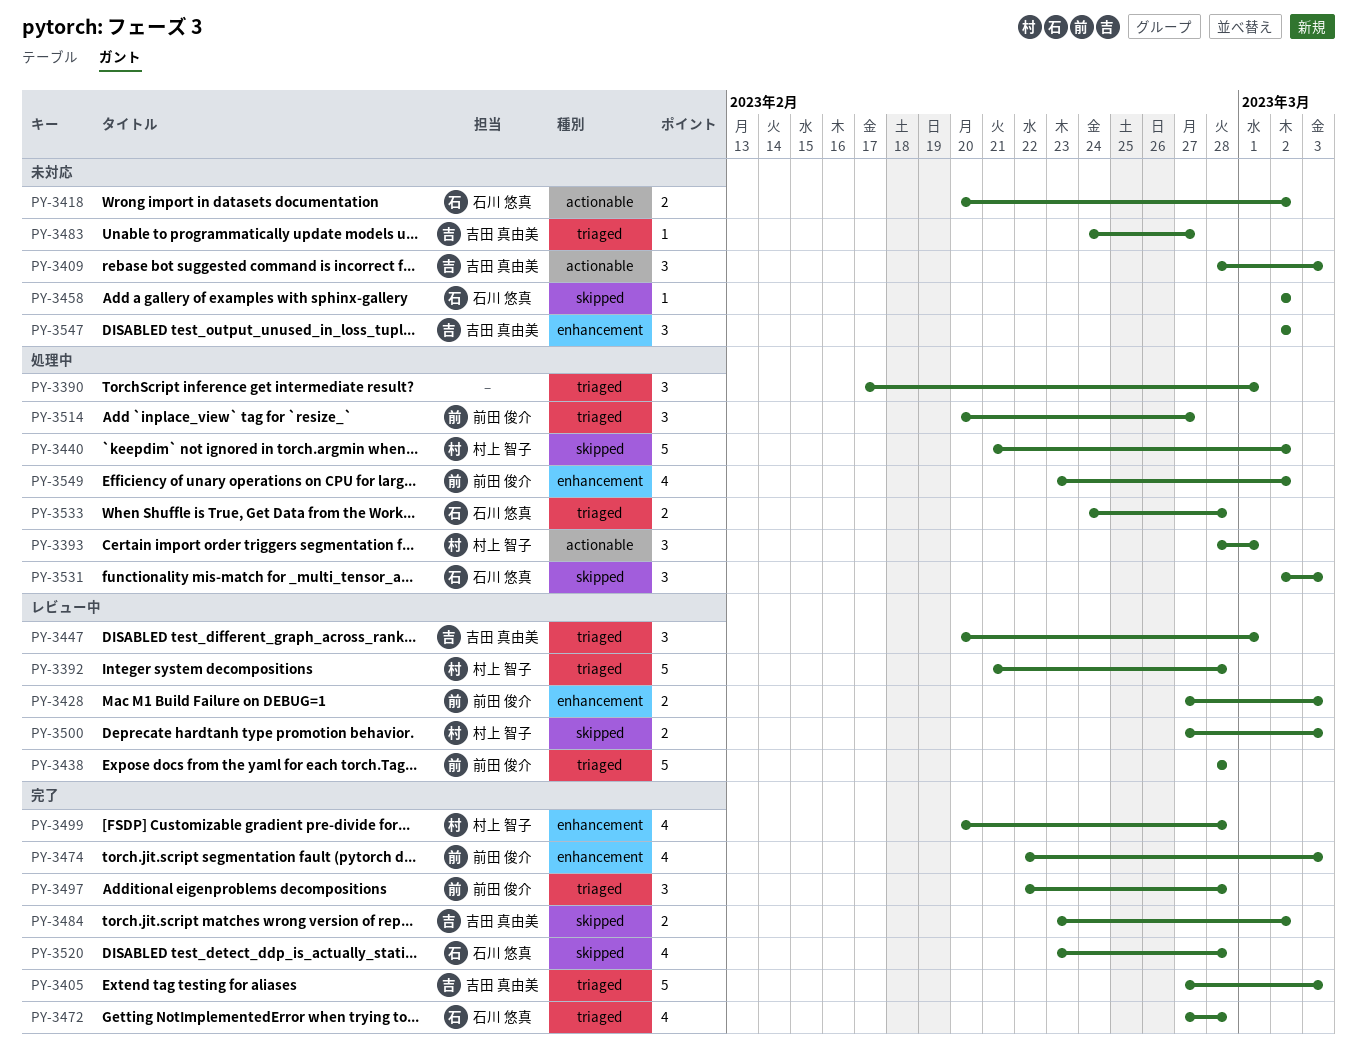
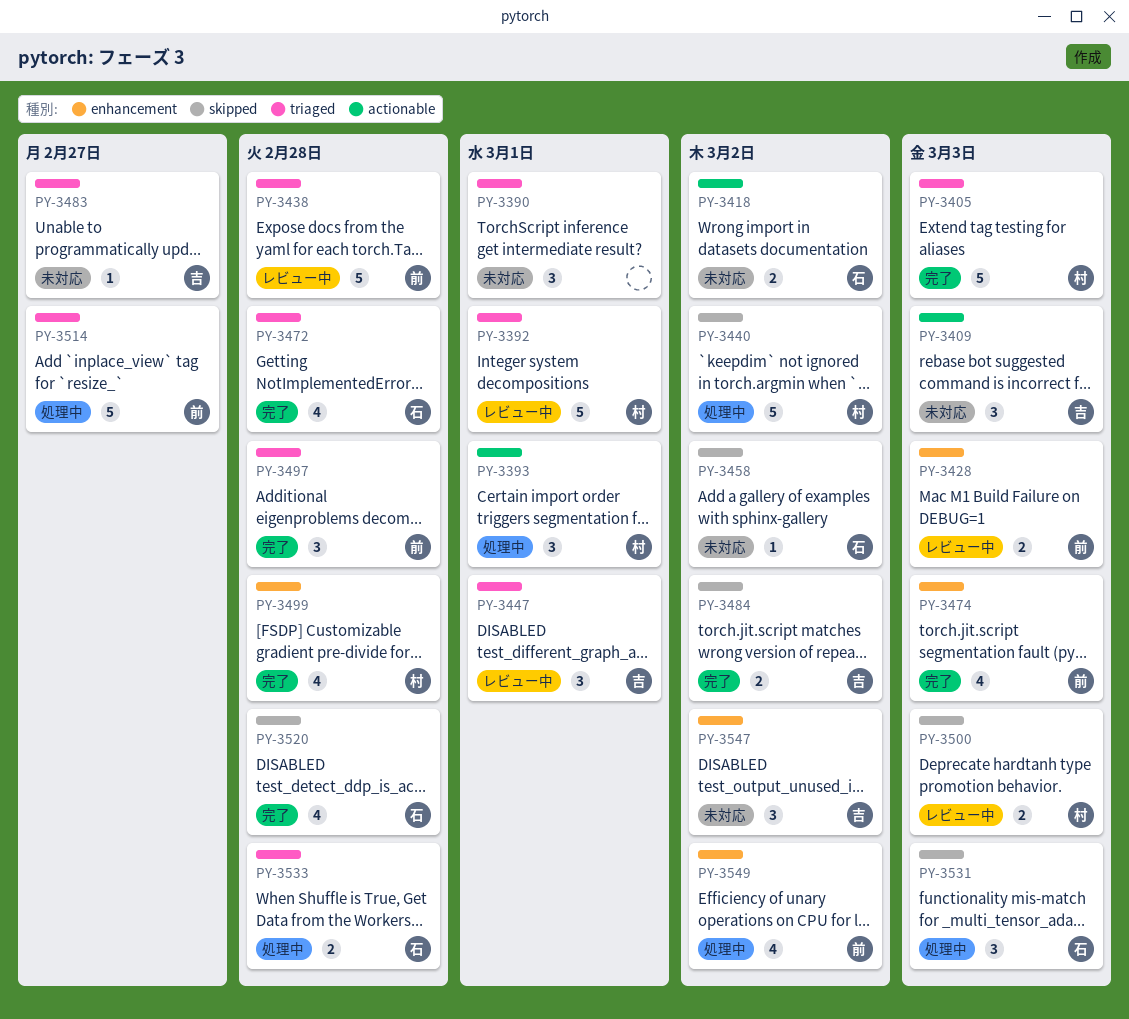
PY-3390, status: 処理中 -> 未対応
PY-3392, due: Feb 28 -> Mar 1
PY-3405, owner: 吉田 真由美 -> 村上 智子
PY-3514, estimate: 3 -> 5

